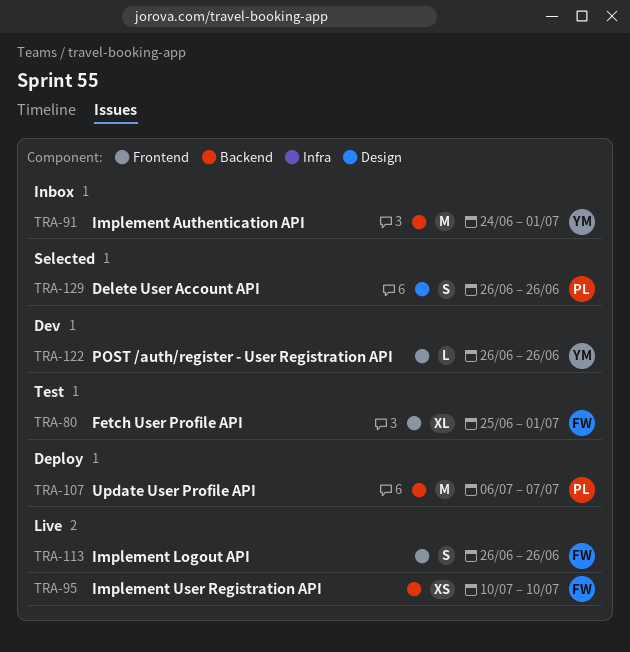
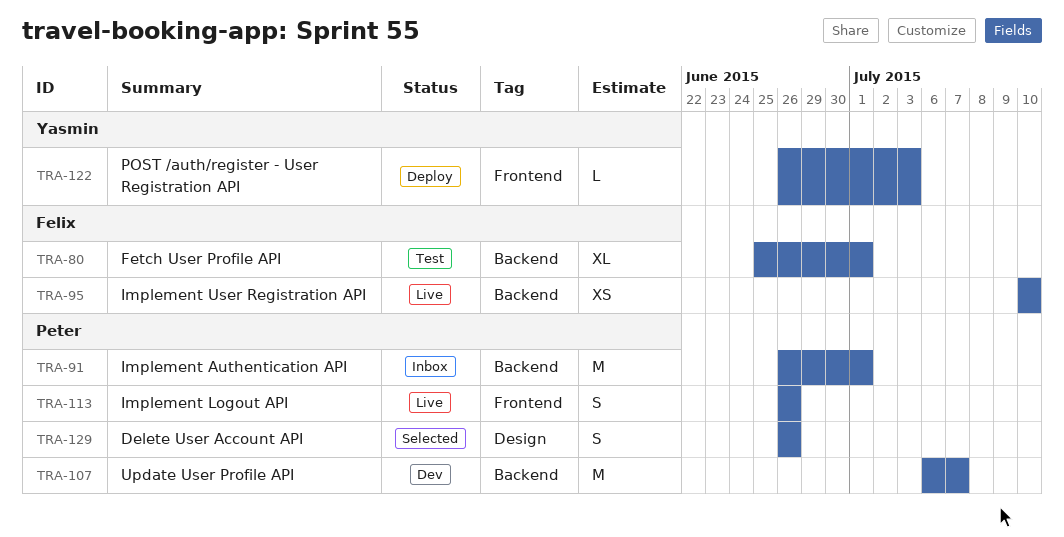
TRA-80, label: Frontend -> Backend
TRA-91, owner: Yasmin -> Peter
TRA-91, start: Jun 24 -> Jun 26
TRA-107, status: Deploy -> Dev
TRA-113, owner: Felix -> Peter
TRA-122, status: Dev -> Deploy
TRA-122, due: Jun 26 -> Jul 3

